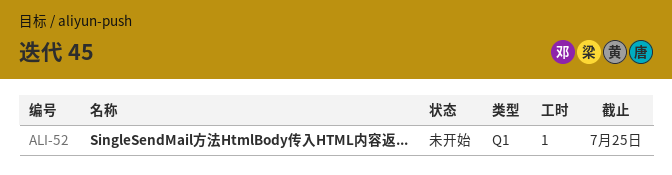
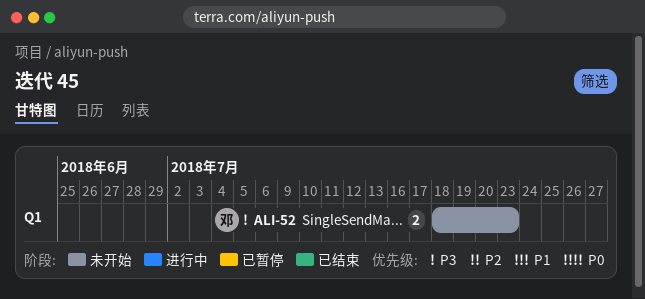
ALI-52, estimate: 1 -> 2
ALI-52, due: Jul 25 -> Jul 23

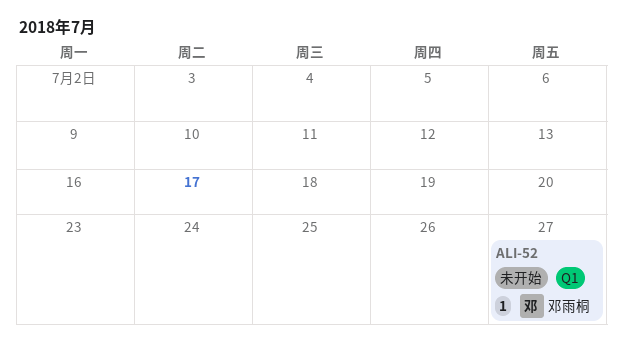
ALI-52, estimate: 2 -> 1
ALI-52, due: Jul 23 -> Jul 27

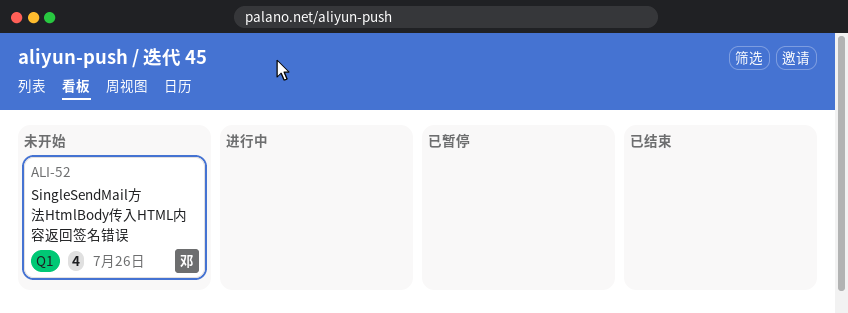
ALI-52, estimate: 1 -> 4
ALI-52, due: Jul 27 -> Jul 26

